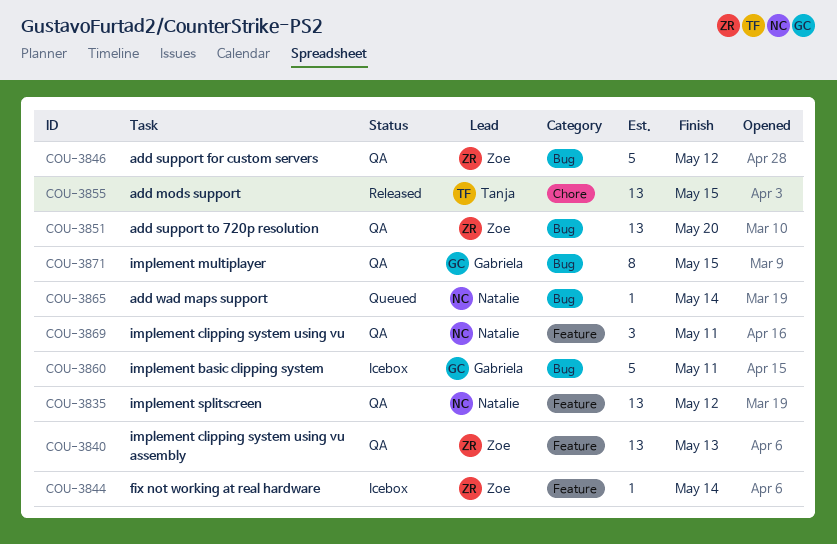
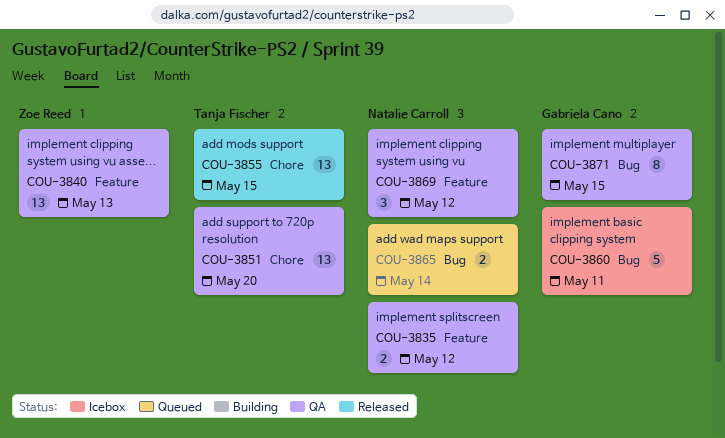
COU-3835, estimate: 13 -> 2
COU-3844: present -> none
COU-3846: present -> none
COU-3851, owner: Zoe Reed -> Tanja Fischer
COU-3851, label: Bug -> Chore
COU-3865, estimate: 1 -> 2
COU-3869, due: May 11 -> May 12

